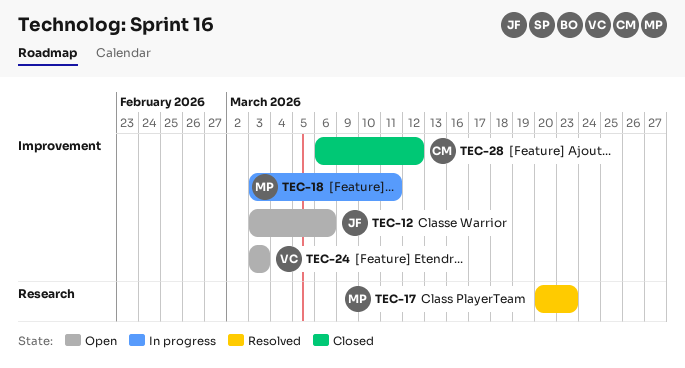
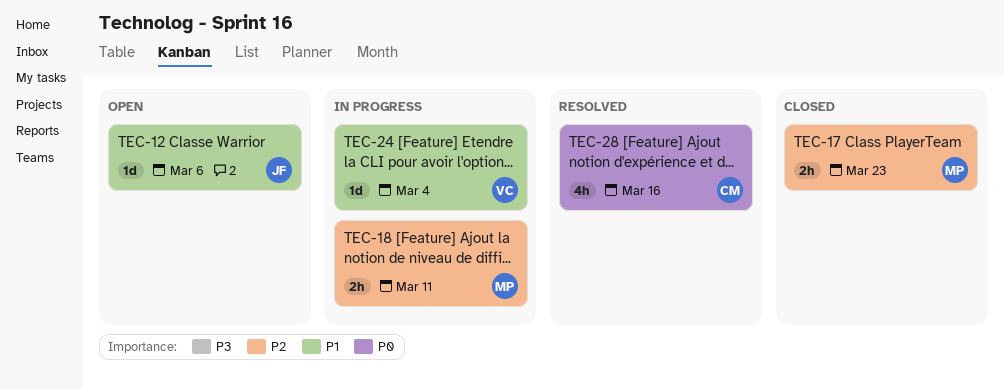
TEC-17, status: Resolved -> Closed
TEC-24, status: Open -> In progress
TEC-24, due: Mar 3 -> Mar 4
TEC-28, status: Closed -> Resolved
TEC-28, due: Mar 12 -> Mar 16

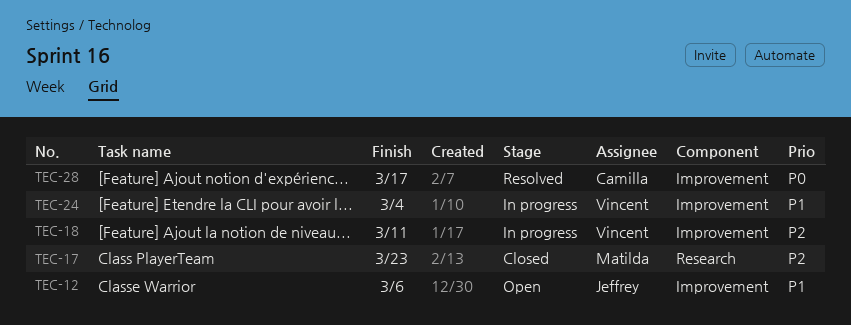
TEC-18, owner: Matilda -> Vincent
TEC-28, due: Mar 16 -> Mar 17

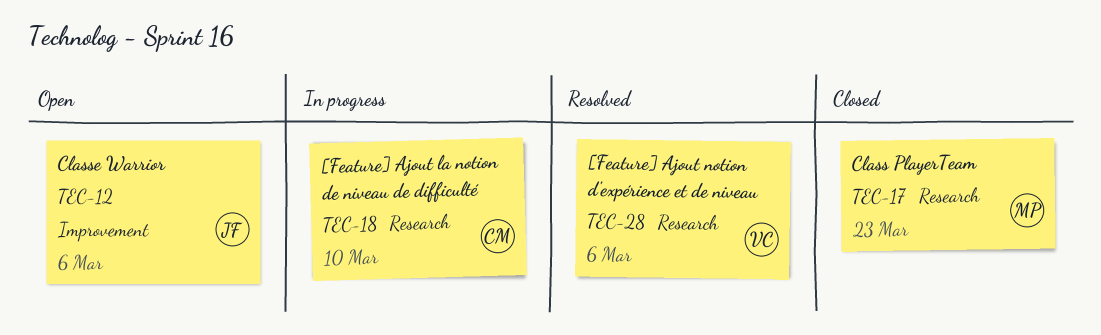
TEC-18, owner: Vincent -> Camilla
TEC-18, label: Improvement -> Research
TEC-18, due: Mar 11 -> Mar 10
TEC-24: present -> none
TEC-28, owner: Camilla -> Vincent
TEC-28, label: Improvement -> Research
TEC-28, due: Mar 17 -> Mar 6

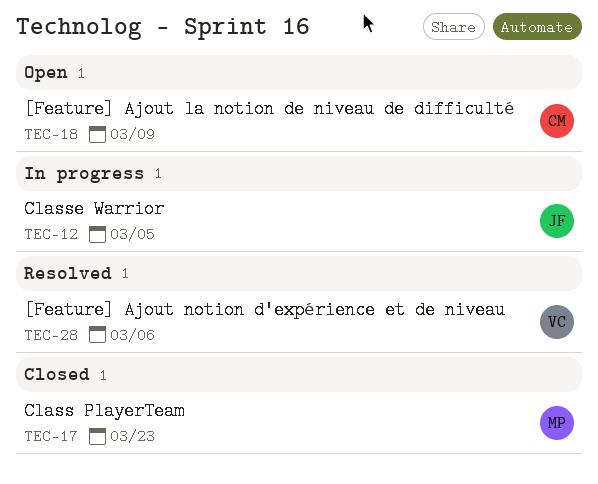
TEC-12, status: Open -> In progress
TEC-12, due: Mar 6 -> Mar 5
TEC-18, status: In progress -> Open
TEC-18, due: Mar 10 -> Mar 9

